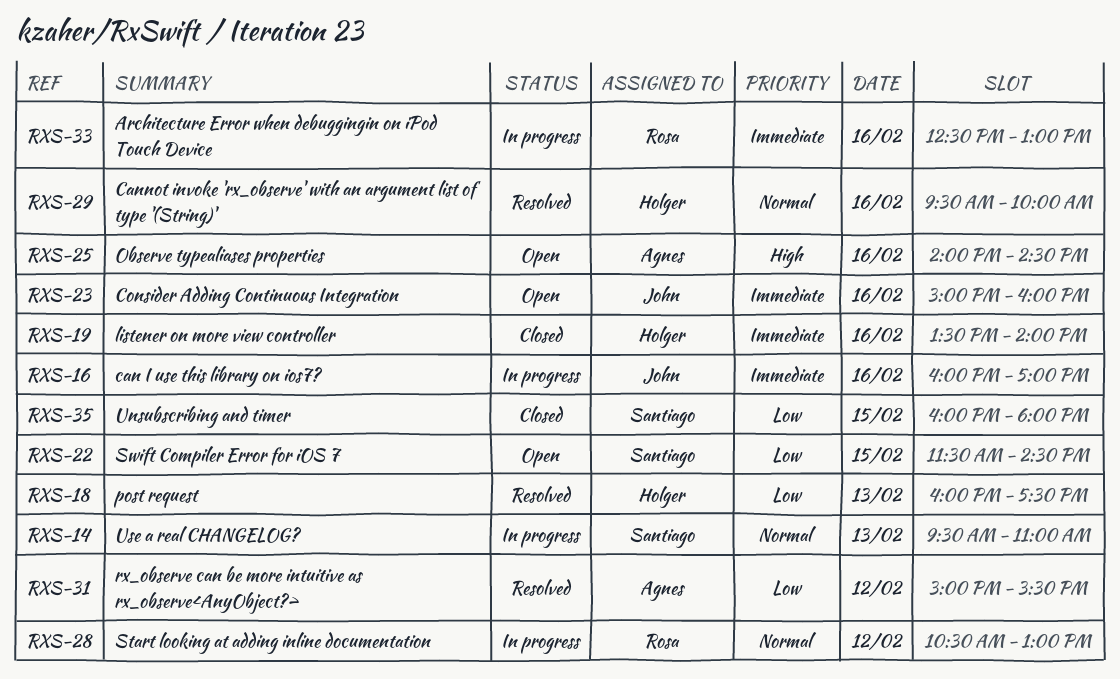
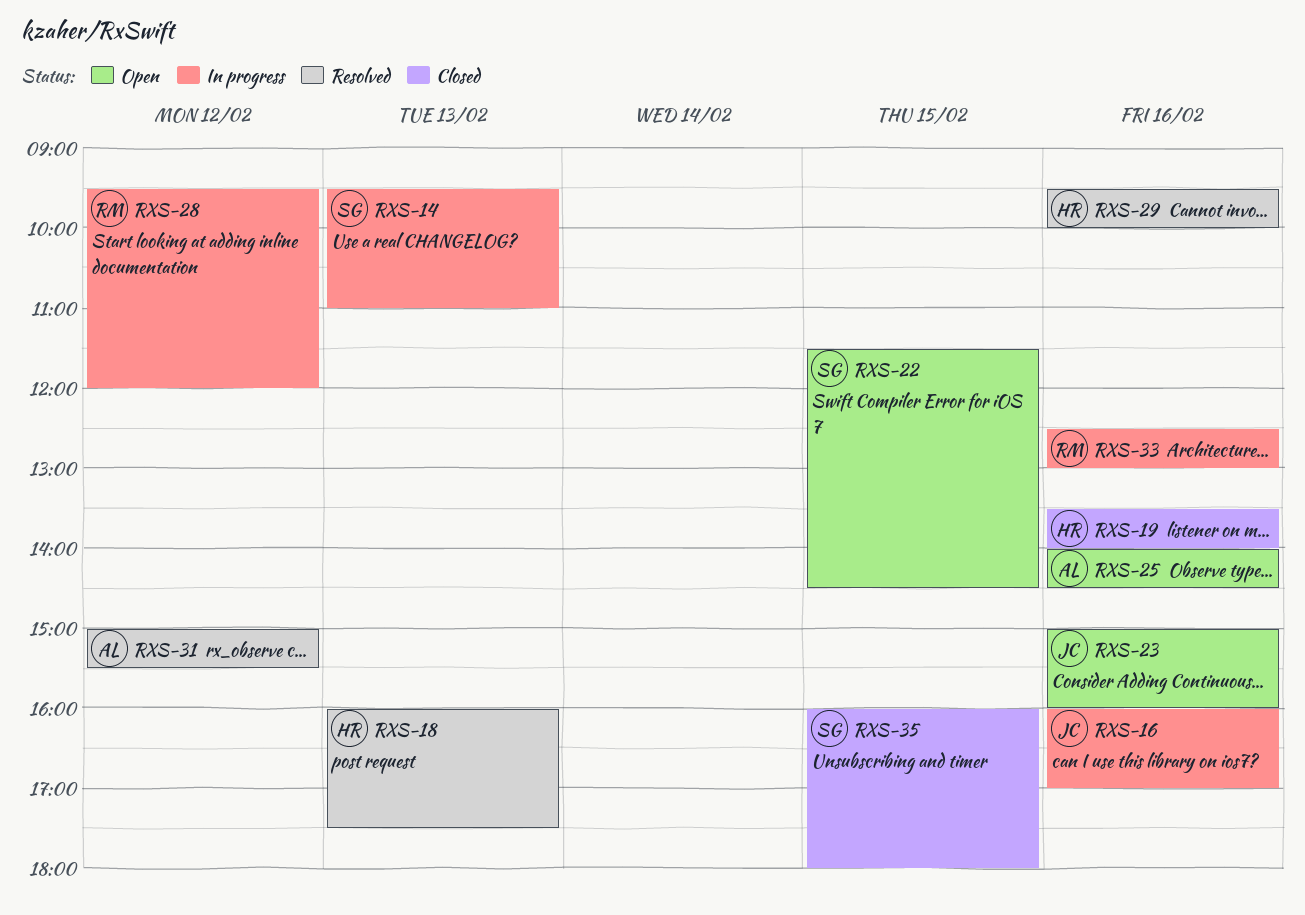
RXS-28, begins: 10:30 -> 09:30
RXS-28, ends: 13:00 -> 12:00

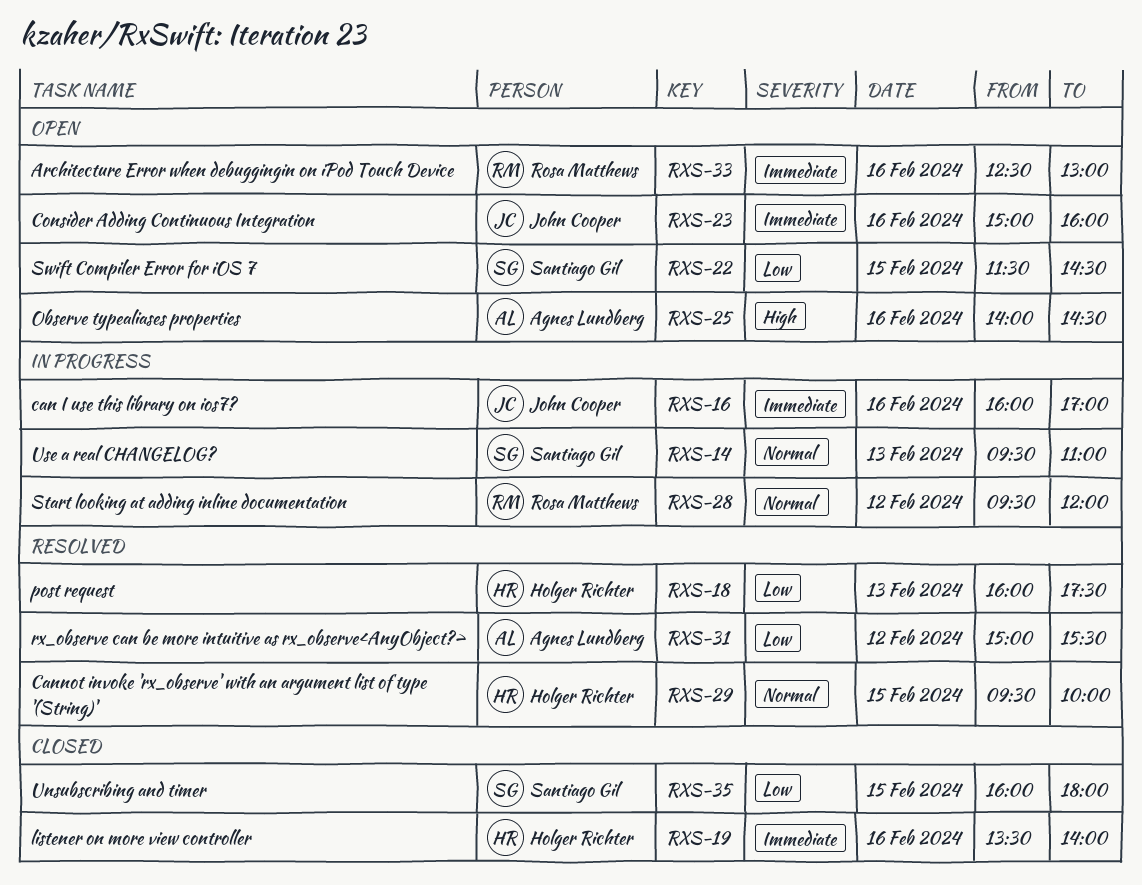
RXS-29, day: Feb 16 -> Feb 15
RXS-33, status: In progress -> Open

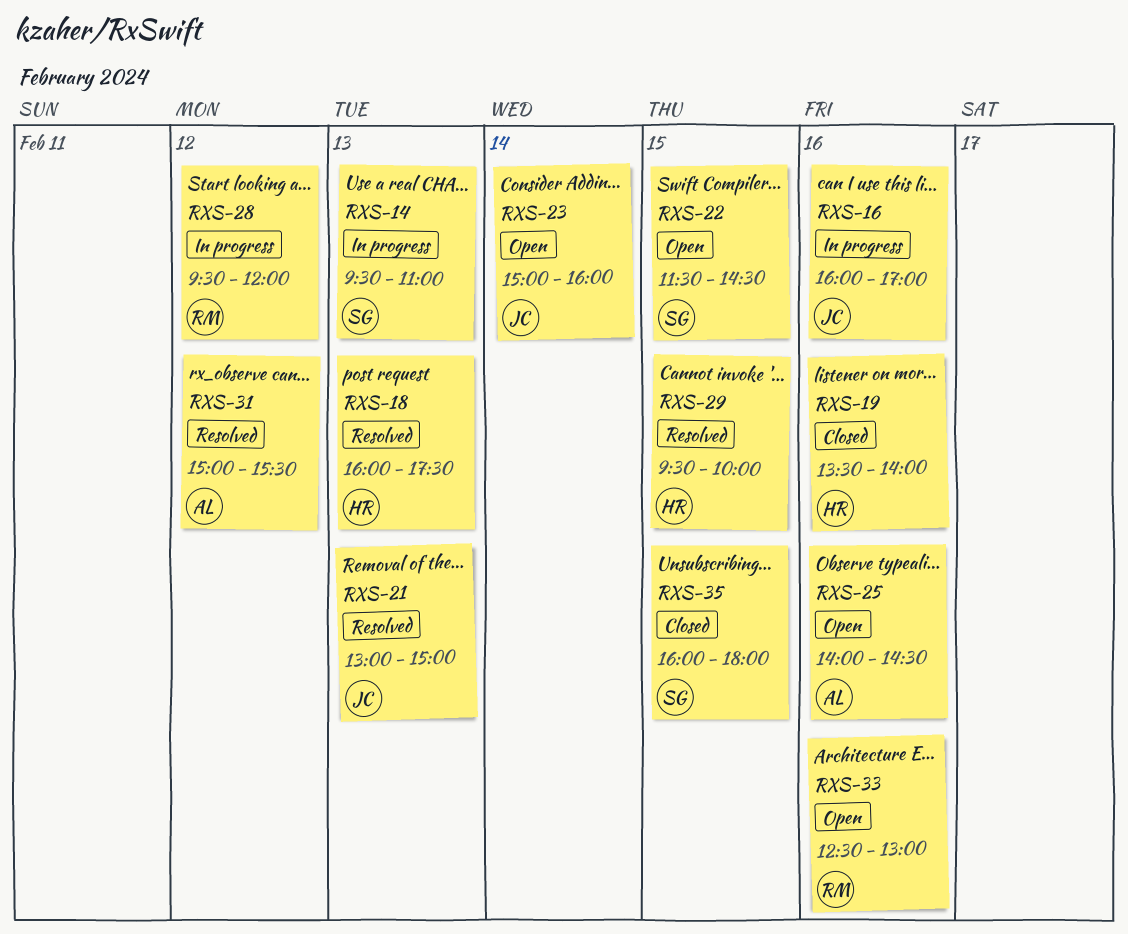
RXS-21: none -> present
RXS-23, day: Feb 16 -> Feb 14

